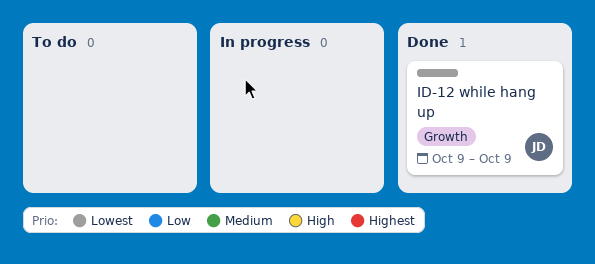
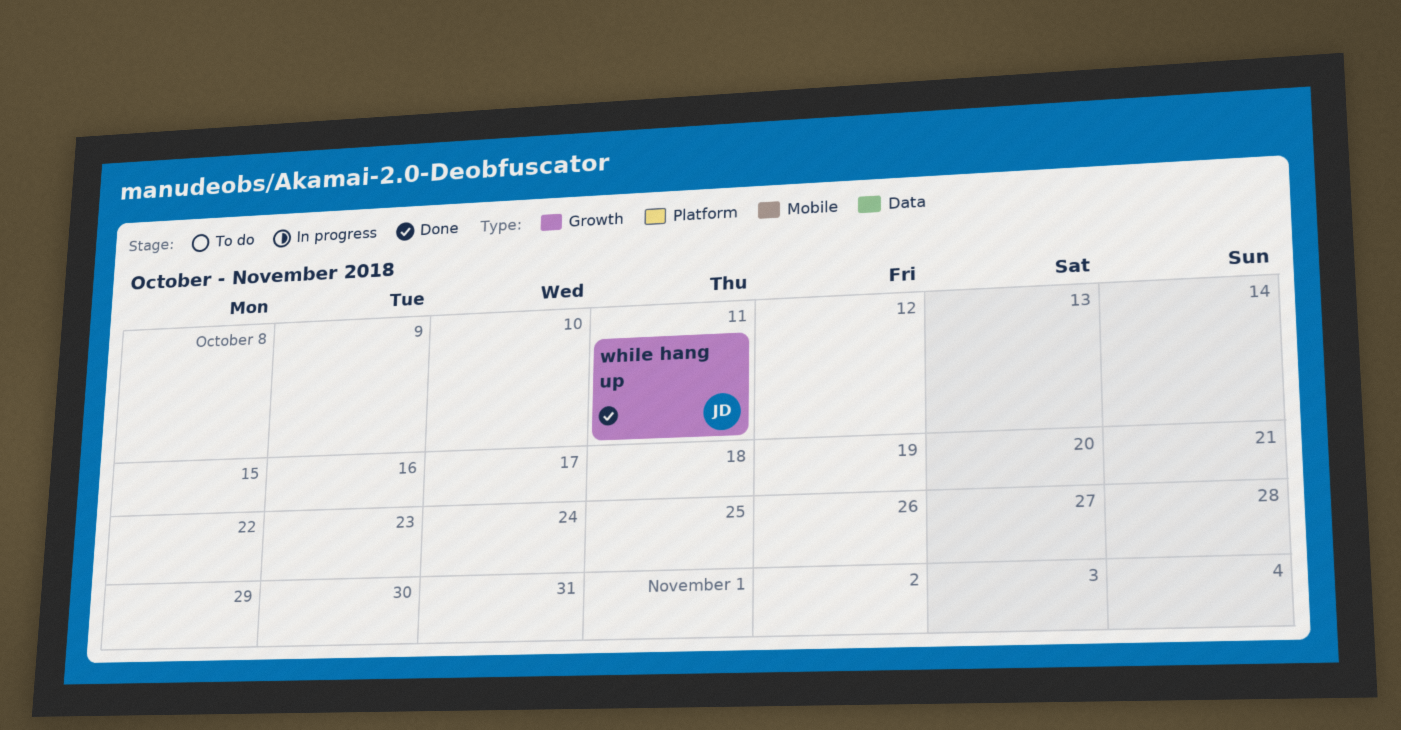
while hang up, due: Oct 9 -> Oct 11

